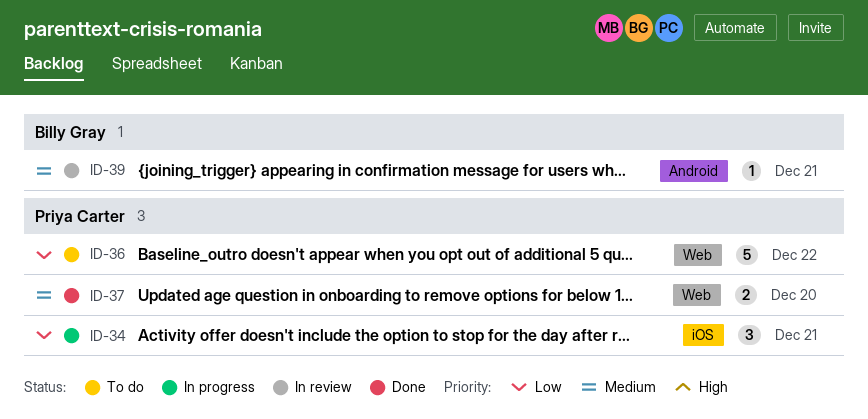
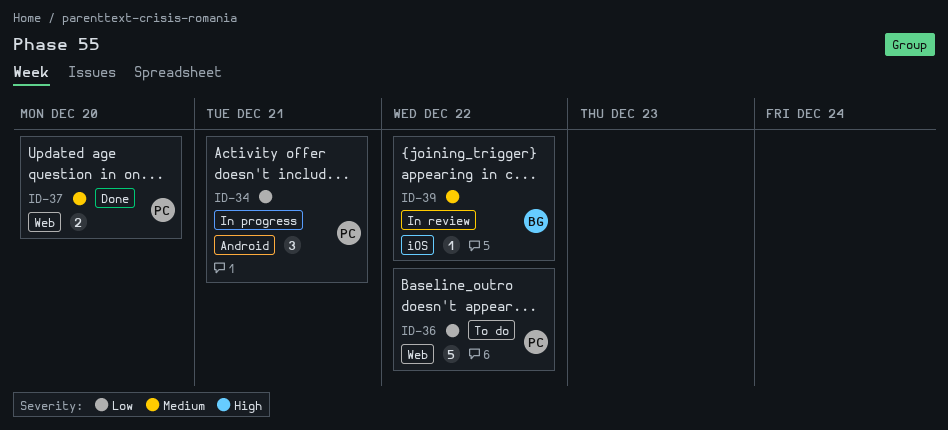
ID-34, label: iOS -> Android
ID-39, label: Android -> iOS
ID-39, due: Dec 21 -> Dec 22

